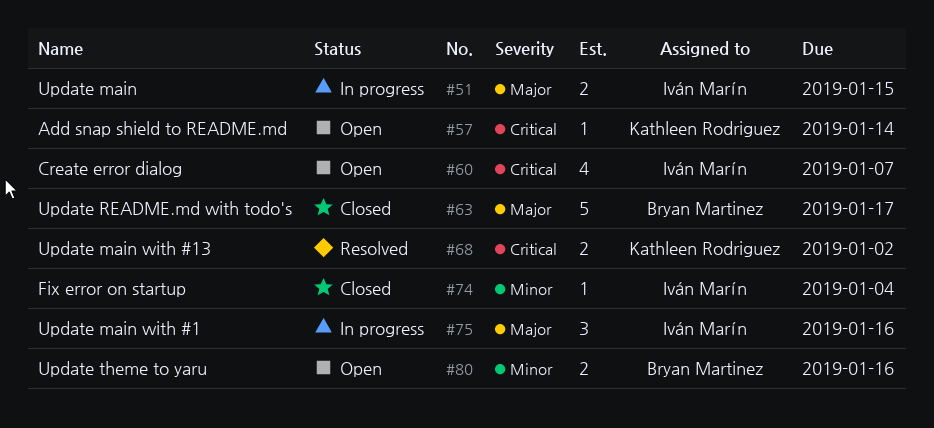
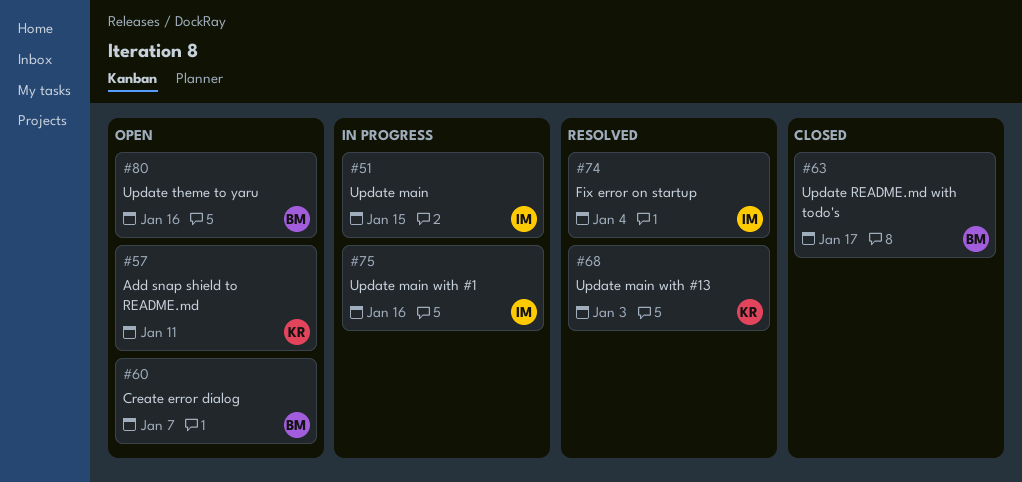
#57, due: Jan 14 -> Jan 11
#60, owner: Iván Marín -> Bryan Martinez
#68, due: Jan 2 -> Jan 3
#74, status: Closed -> Resolved

